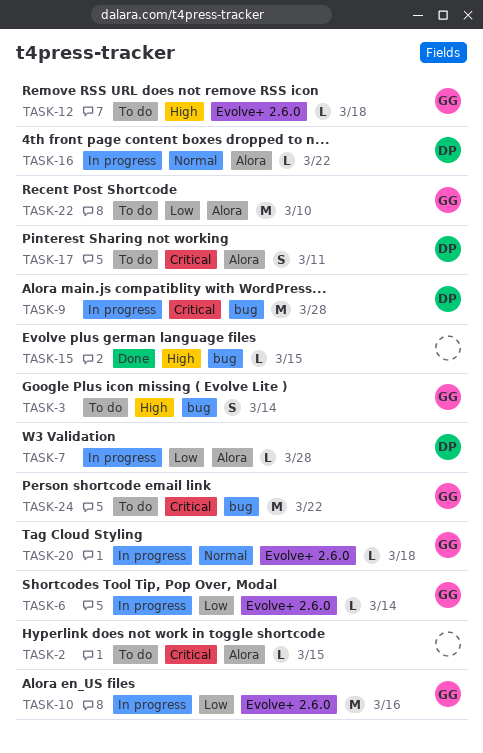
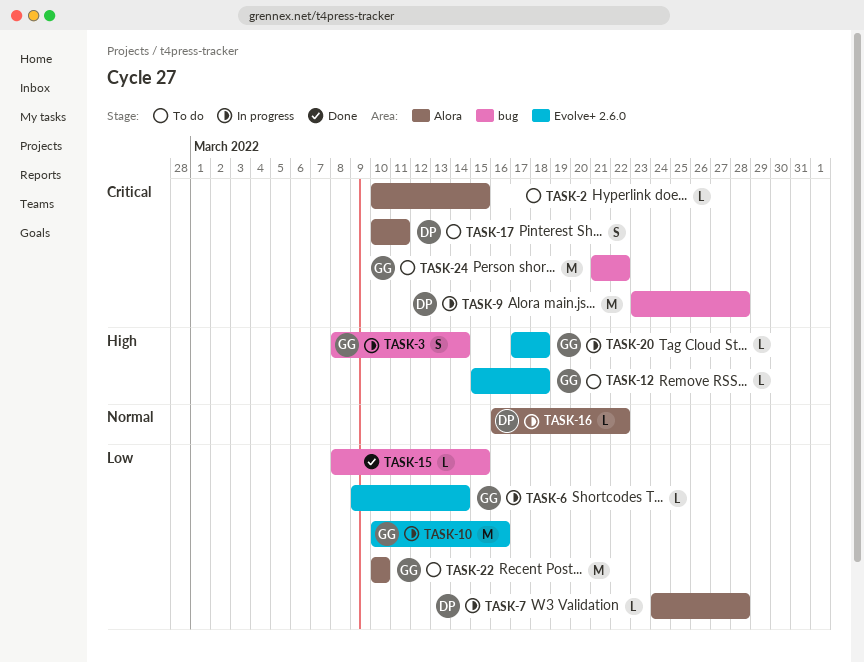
TASK-3, status: To do -> In progress
TASK-15, priority: High -> Low
TASK-20, priority: Normal -> High

